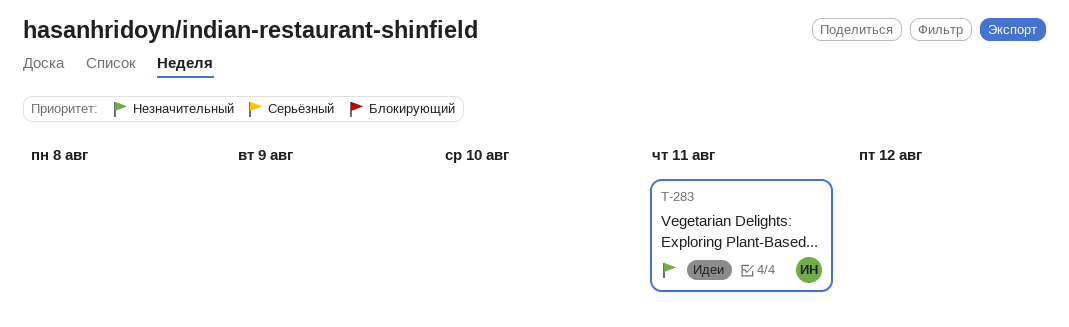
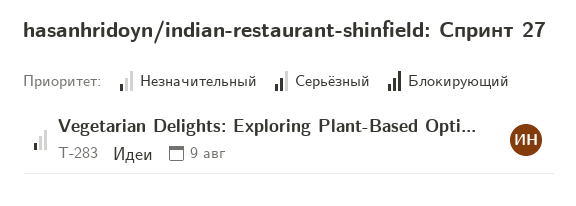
T-283, due: Aug 11 -> Aug 9

